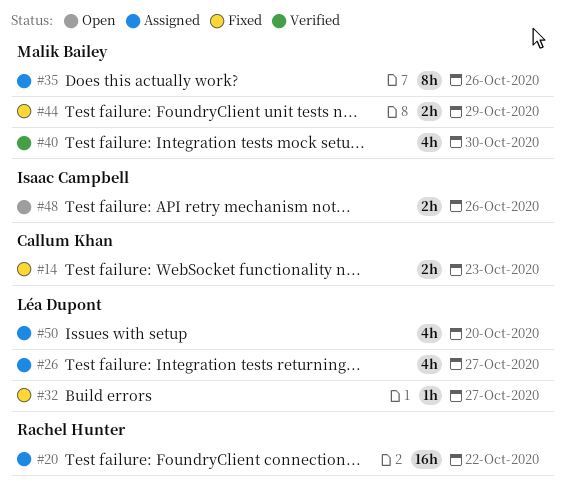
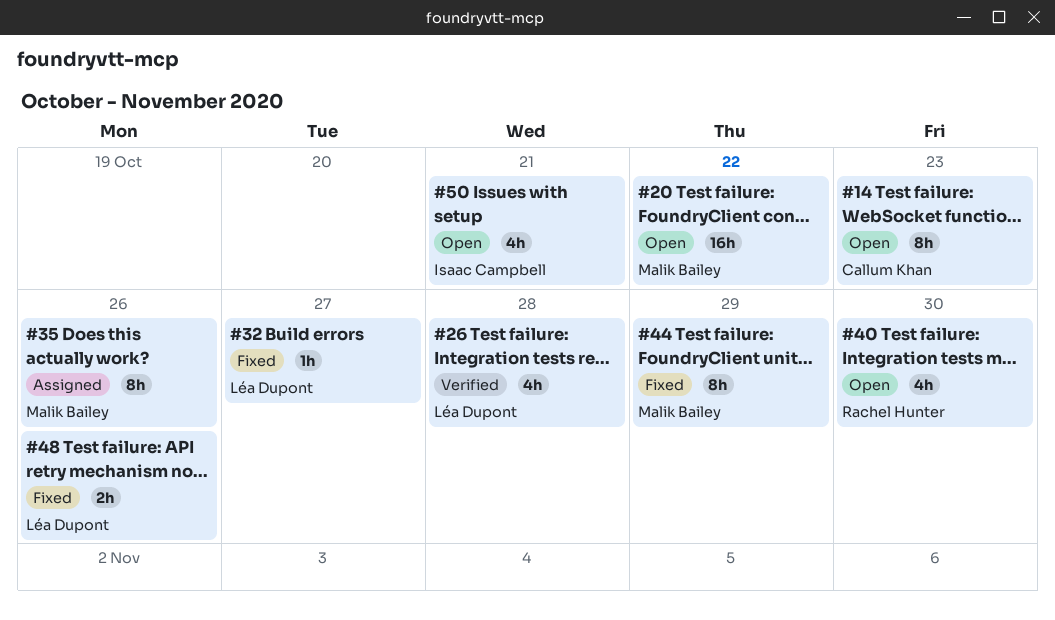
#14, status: Fixed -> Open
#14, estimate: 2h -> 8h
#20, status: Assigned -> Open
#20, owner: Rachel Hunter -> Malik Bailey
#26, status: Assigned -> Verified
#26, due: Oct 27 -> Oct 28
#40, status: Verified -> Open
#40, owner: Malik Bailey -> Rachel Hunter
#44, estimate: 2h -> 8h
#48, status: Open -> Fixed
#48, owner: Isaac Campbell -> Léa Dupont
#50, status: Assigned -> Open
#50, owner: Léa Dupont -> Isaac Campbell
#50, due: Oct 20 -> Oct 21

